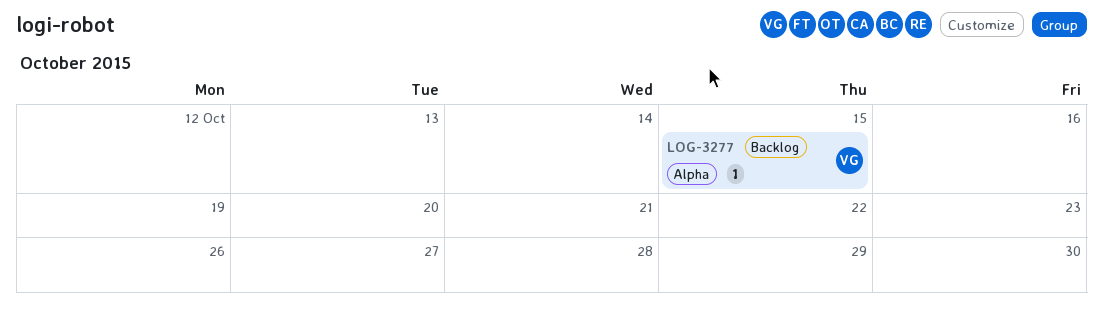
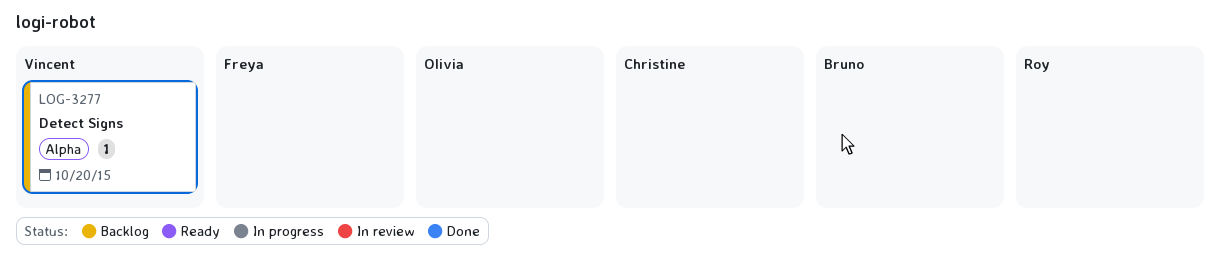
LOG-3277, due: Oct 15 -> Oct 20

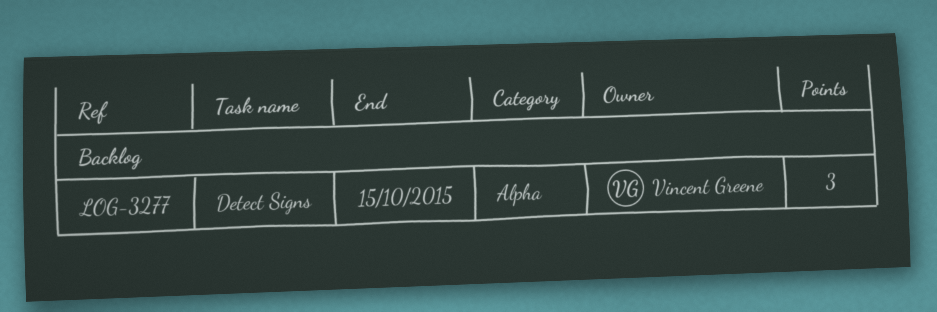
LOG-3277, estimate: 1 -> 3
LOG-3277, due: Oct 20 -> Oct 15

